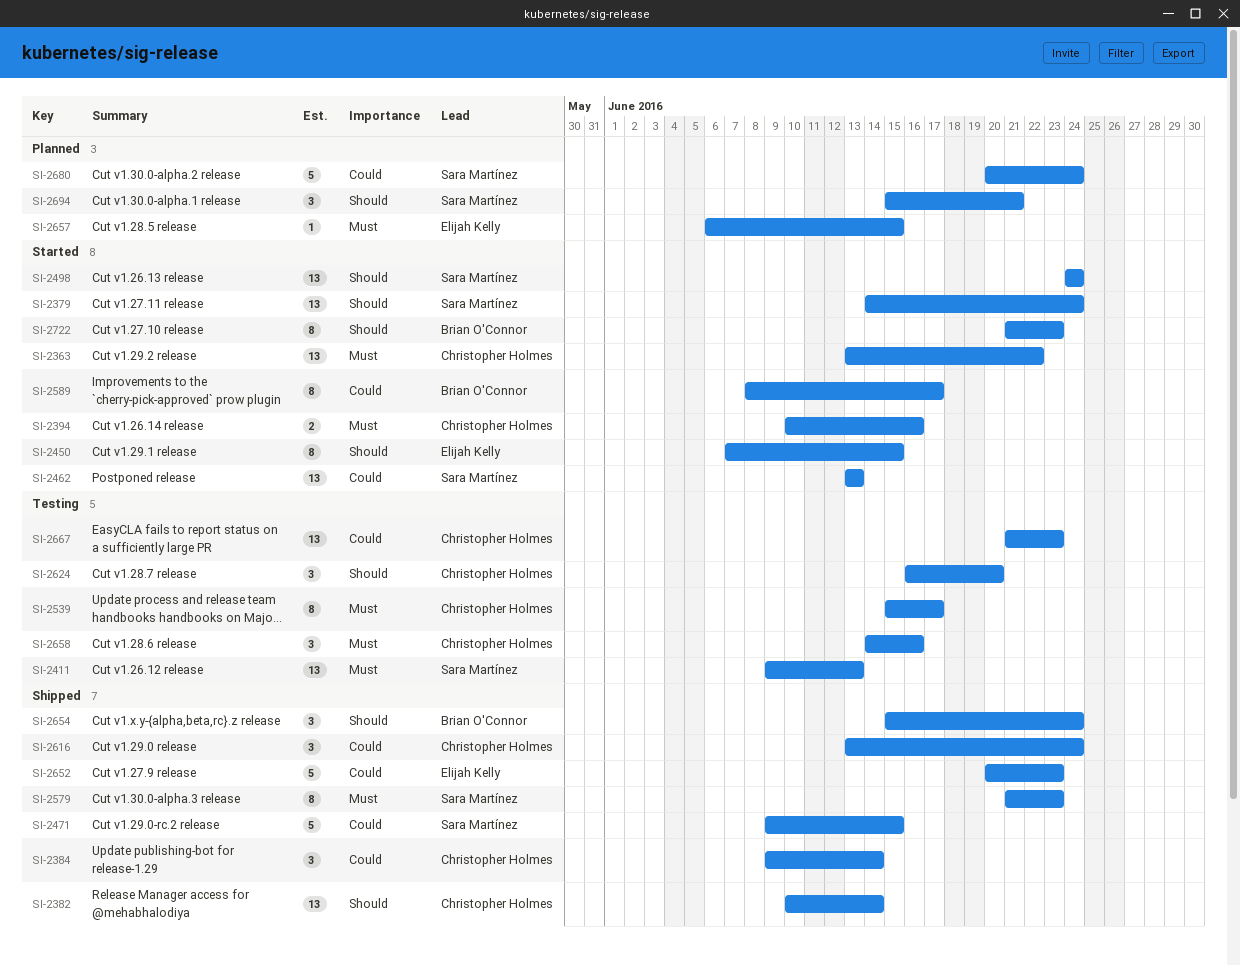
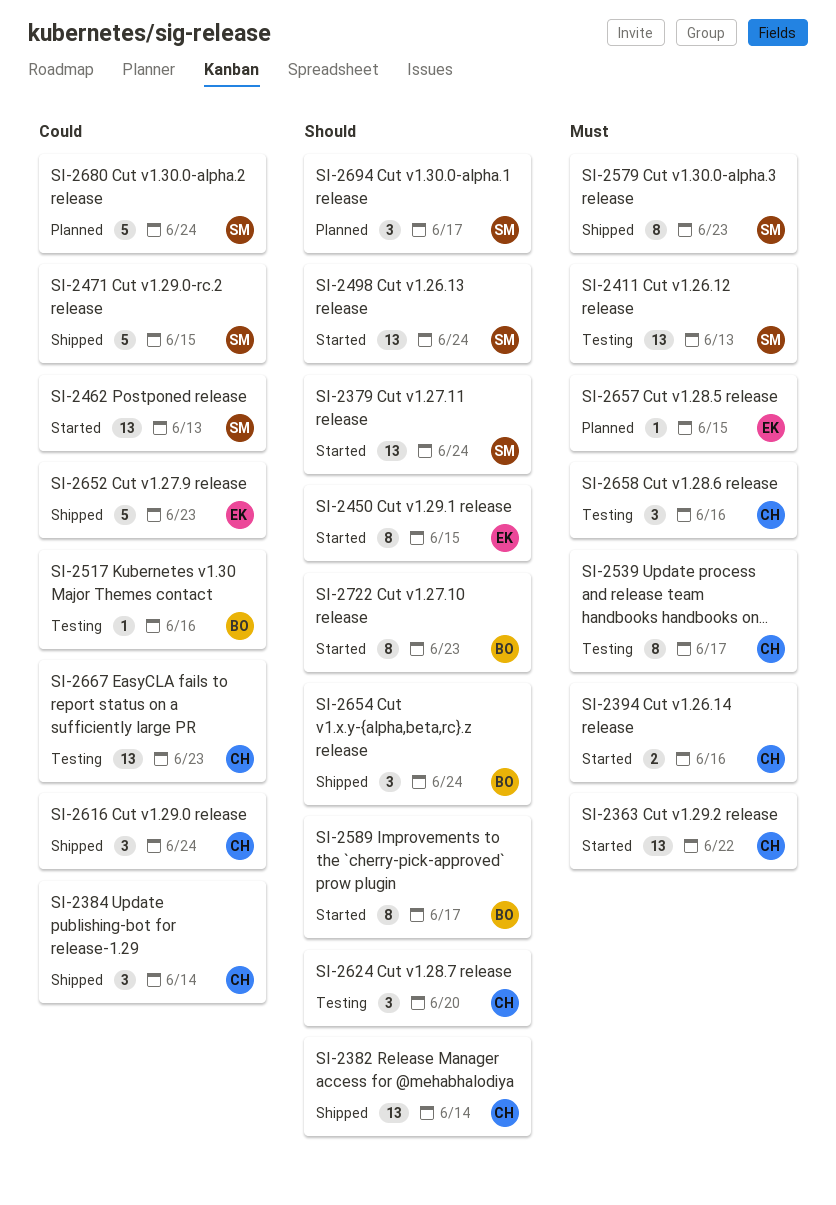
SI-2517: none -> present
SI-2589, priority: Could -> Should
SI-2694, due: Jun 21 -> Jun 17

